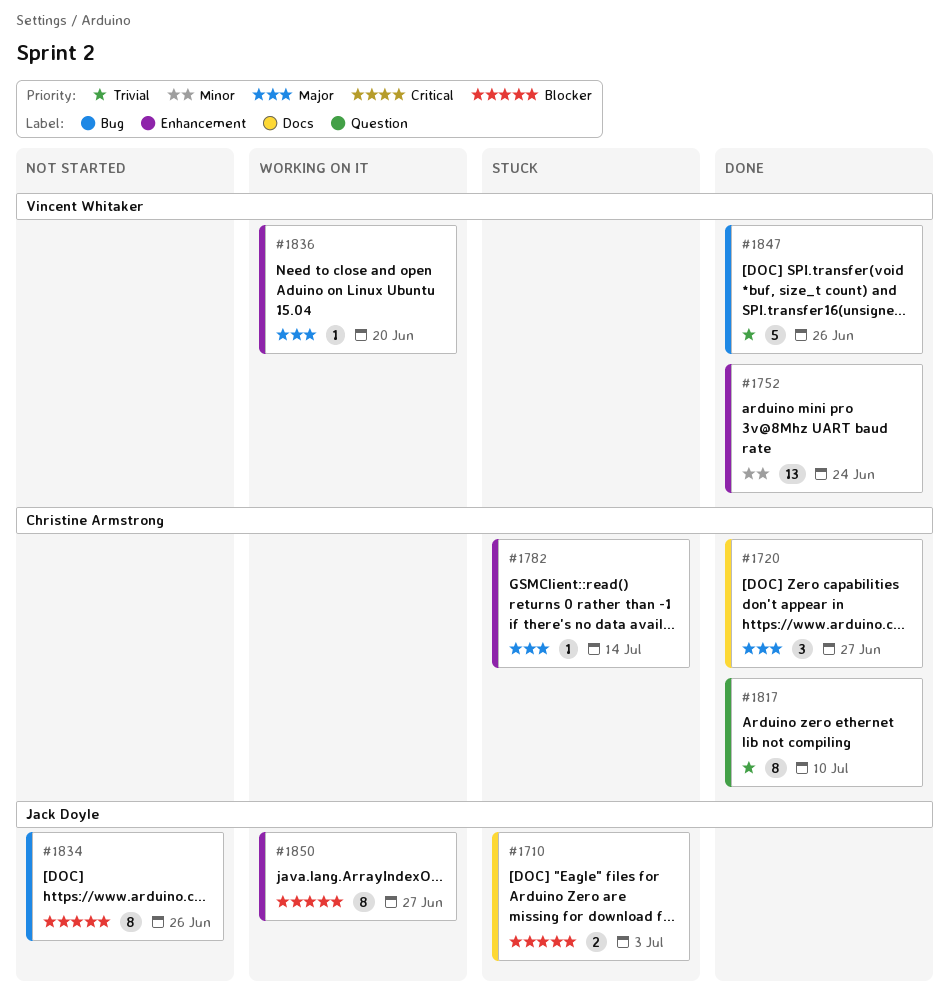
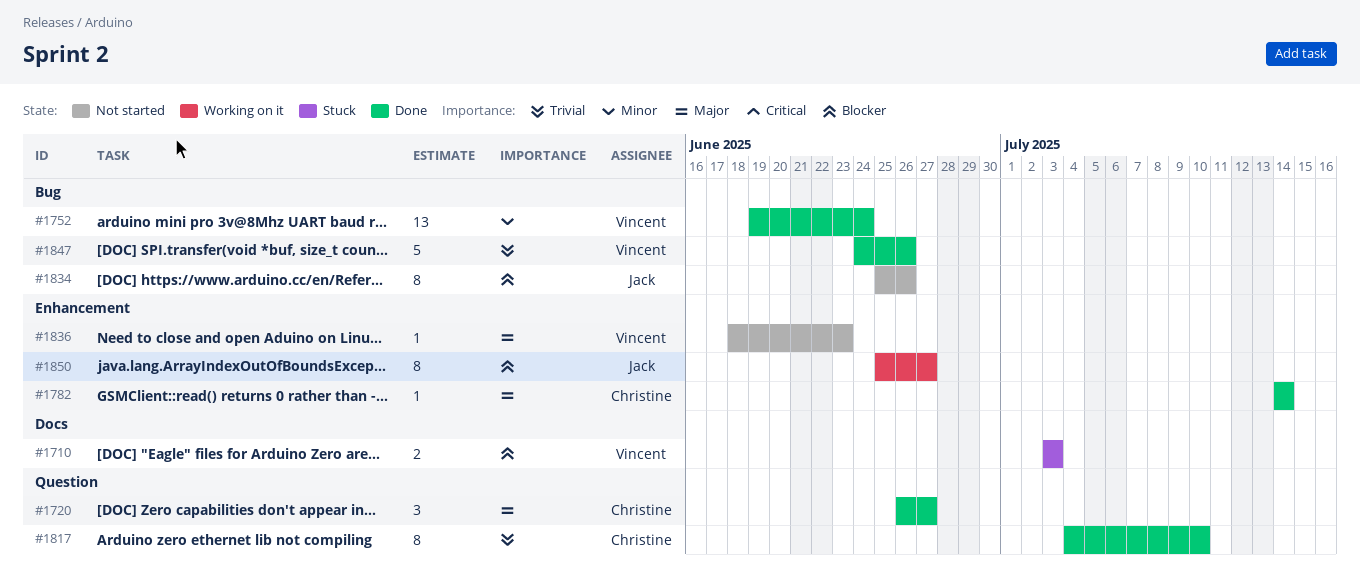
#1710, owner: Jack Doyle -> Vincent Whitaker
#1720, label: Docs -> Question
#1752, label: Enhancement -> Bug
#1782, status: Stuck -> Done
#1836, status: Working on it -> Not started
#1836, due: Jun 20 -> Jun 23

